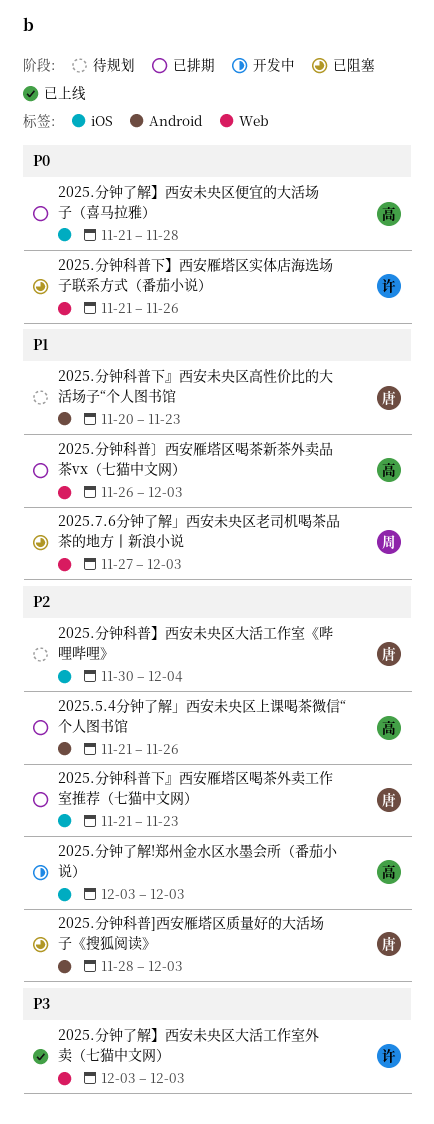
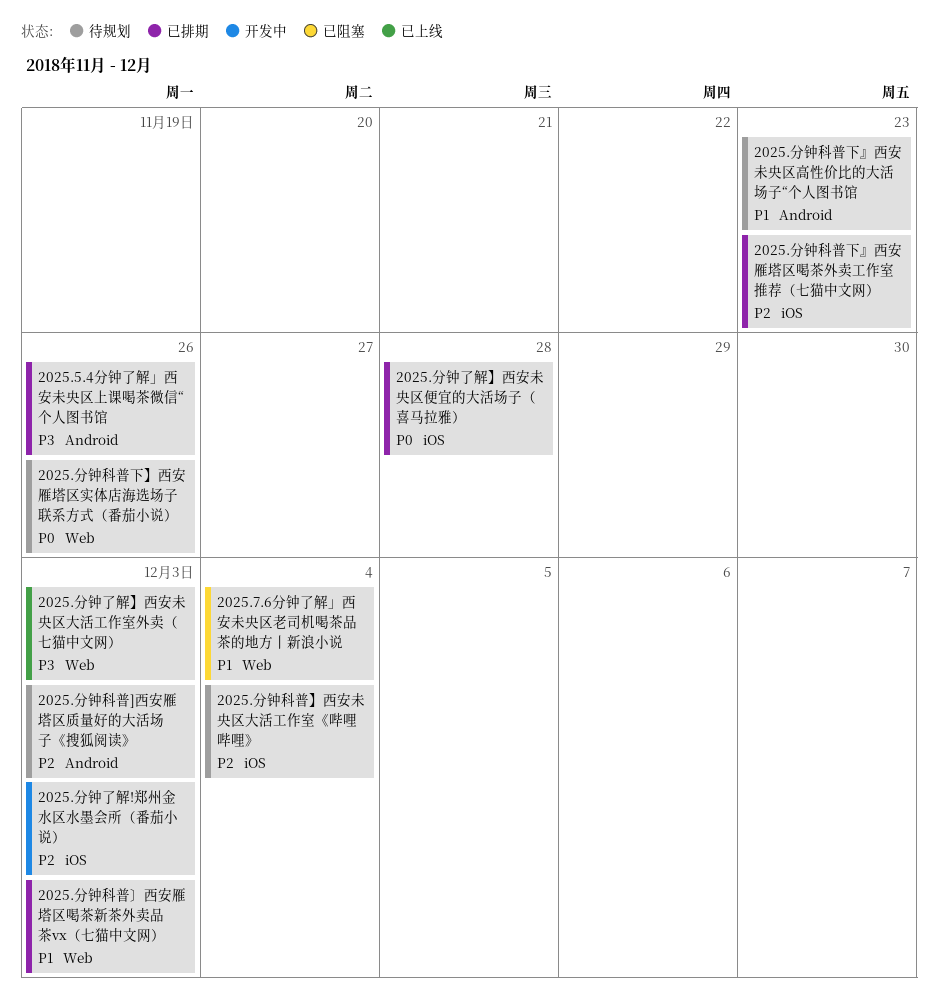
2025.5.4分钟了解」西安未央区上课喝茶微信“个人图书馆, priority: P2 -> P3
2025.7.6分钟了解」西安未央区老司机喝茶品茶的地方丨新浪小说, due: Dec 3 -> Dec 4
2025.分钟科普]西安雁塔区质量好的大活场子《搜狐阅读》, status: 已阻塞 -> 待规划
2025.分钟科普下】西安雁塔区实体店海选场子联系方式（番茄小说）, status: 已阻塞 -> 待规划

